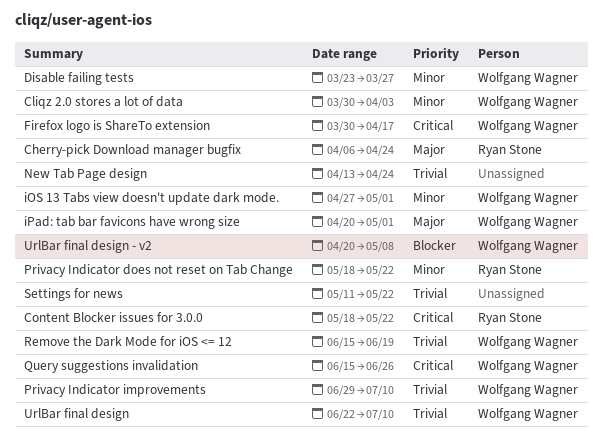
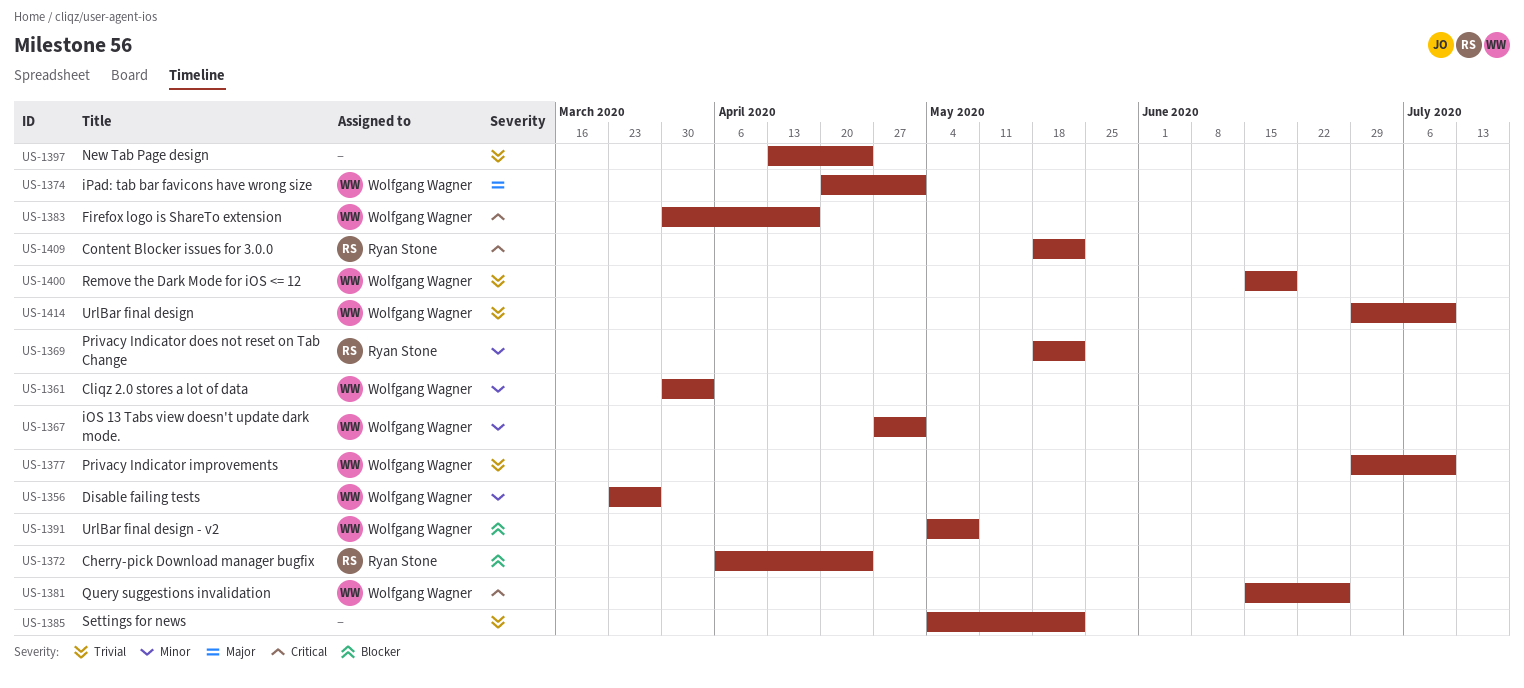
Cherry-pick Download manager bugfix, priority: Major -> Blocker
Settings for news, start: May 11 -> May 4
UrlBar final design, start: Jun 22 -> Jun 29
UrlBar final design - v2, start: Apr 20 -> May 4

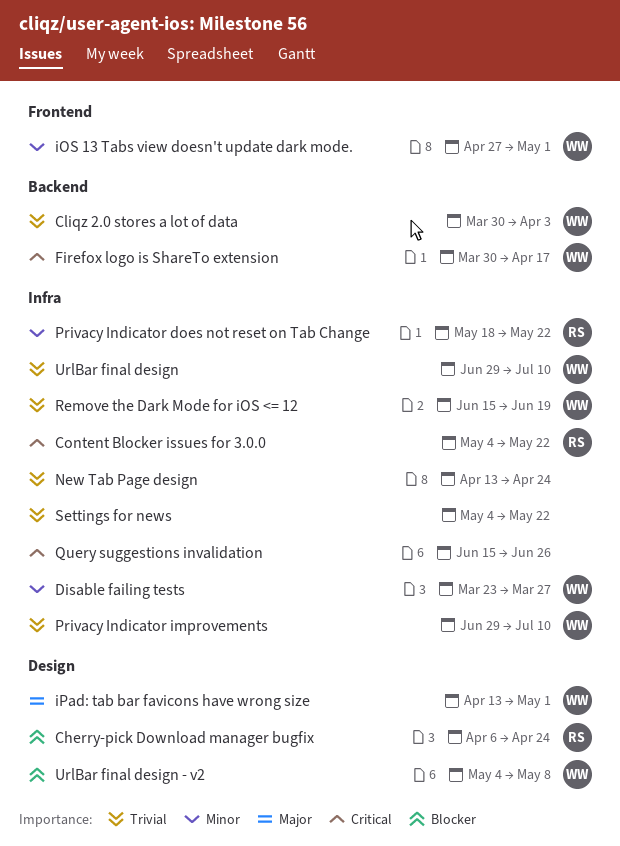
Cliqz 2.0 stores a lot of data, priority: Minor -> Trivial
Content Blocker issues for 3.0.0, start: May 18 -> May 4
iPad: tab bar favicons have wrong size, start: Apr 20 -> Apr 13
Query suggestions invalidation, owner: Wolfgang Wagner -> none

